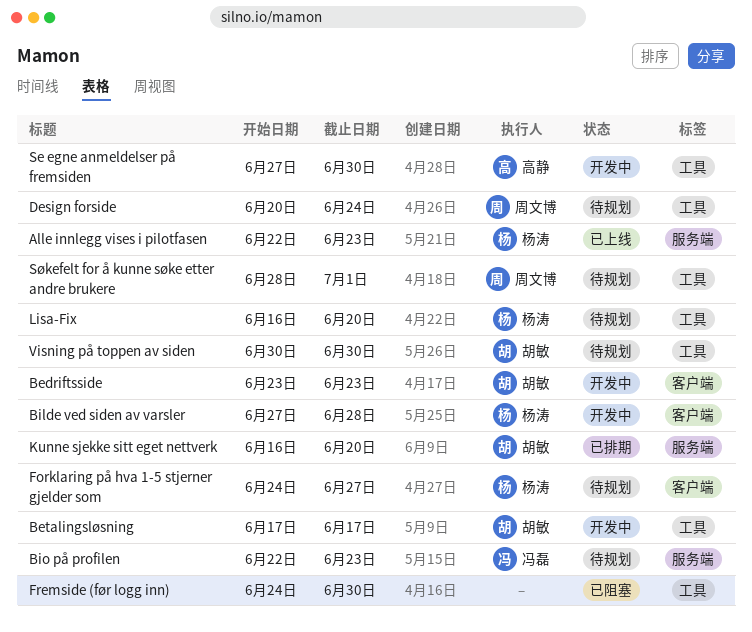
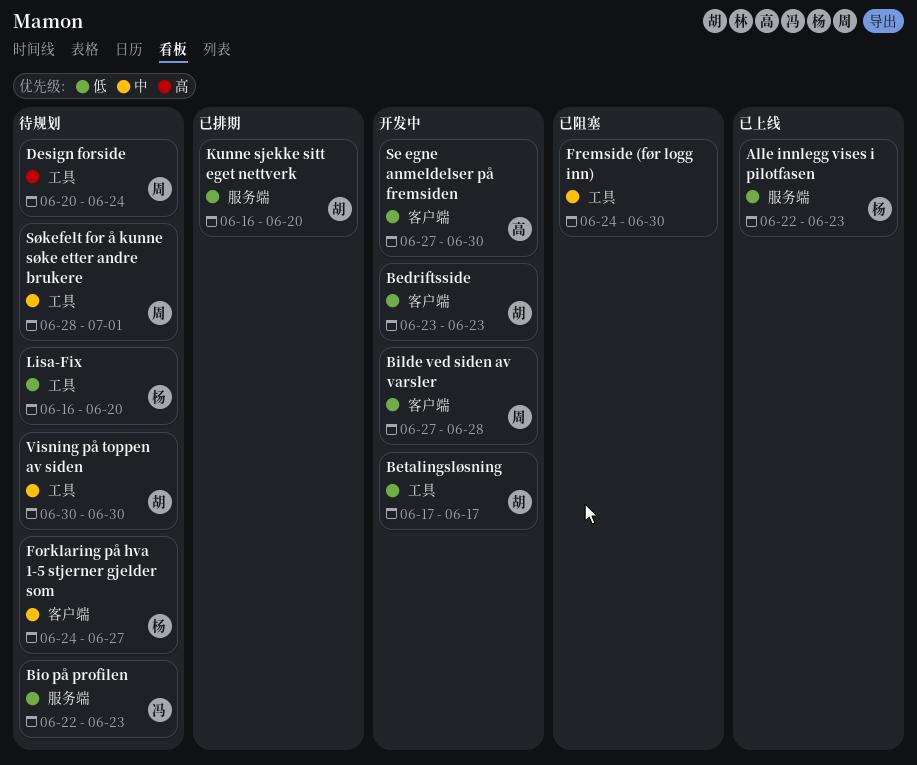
Bilde ved siden av varsler, owner: 杨涛 -> 周文博
Se egne anmeldelser på fremsiden, label: 工具 -> 客户端

